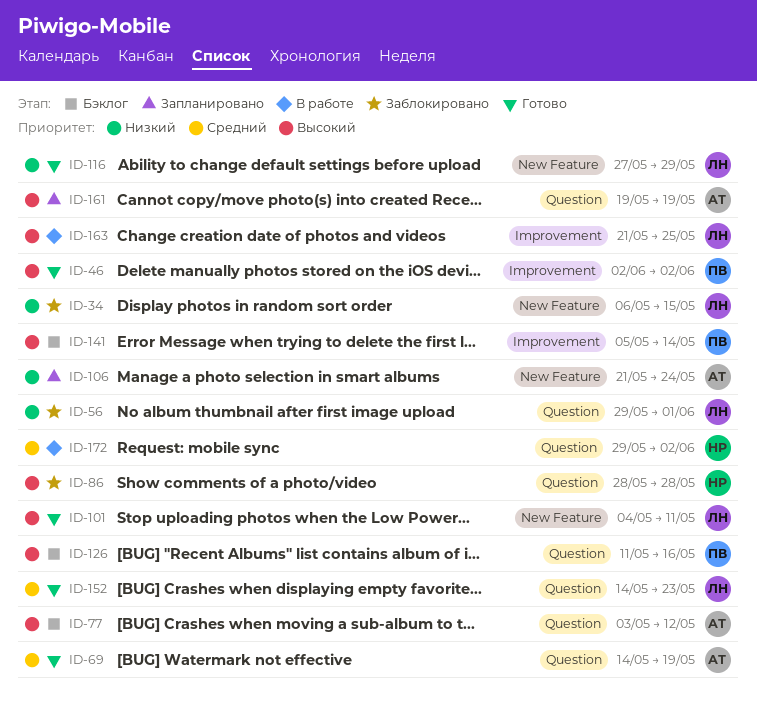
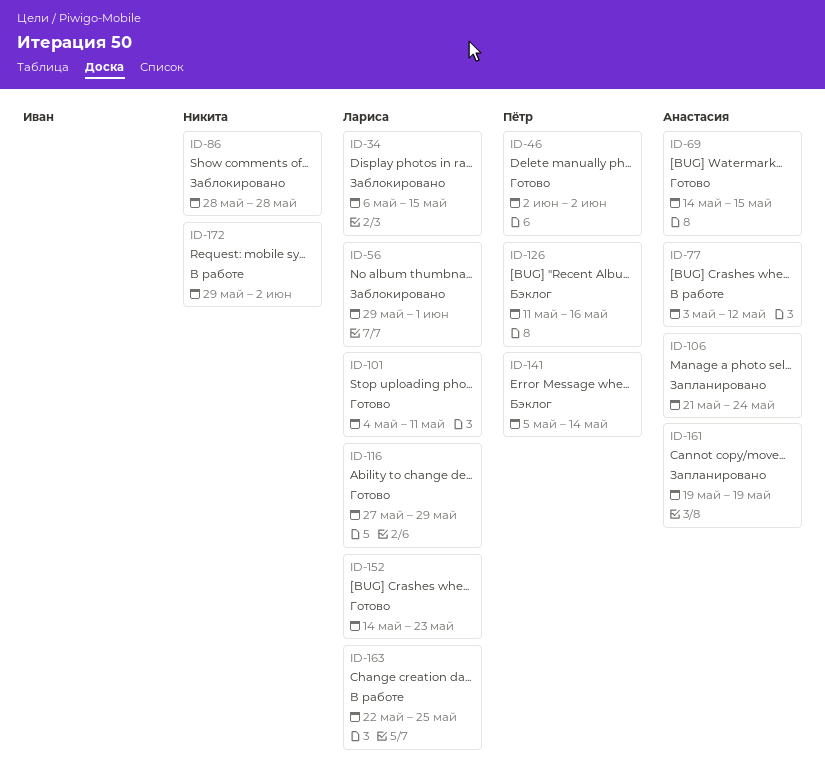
ID-69, due: May 19 -> May 15
ID-77, status: Бэклог -> В работе
ID-163, start: May 21 -> May 22

